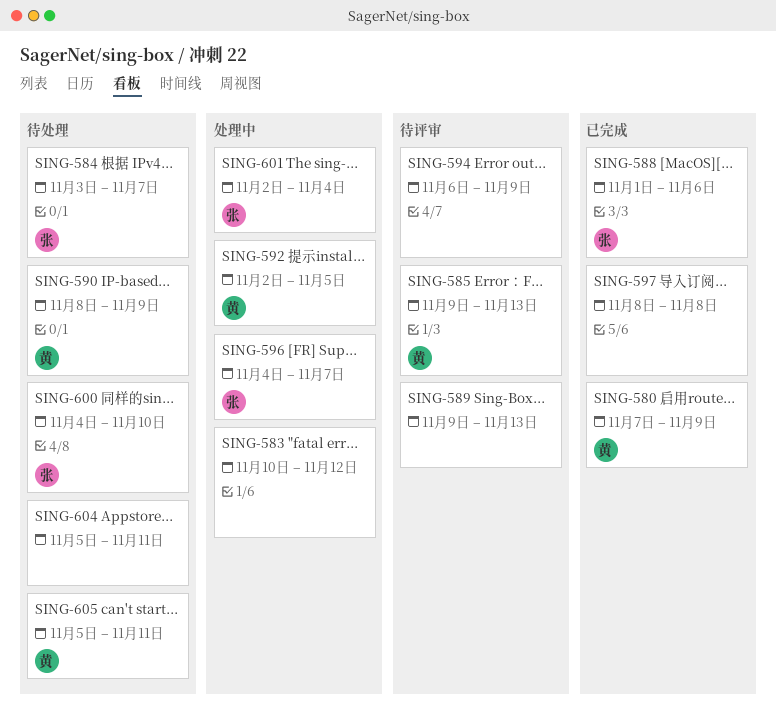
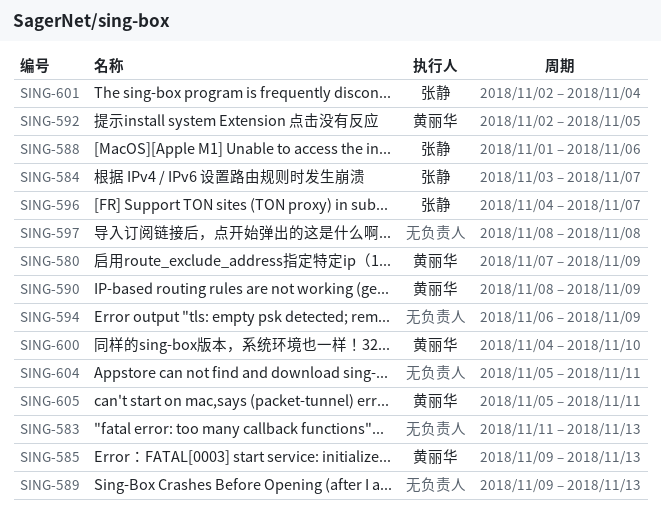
SING-583, start: Nov 10 -> Nov 11
SING-583, due: Nov 12 -> Nov 13
SING-600, owner: 张静 -> 黄丽华

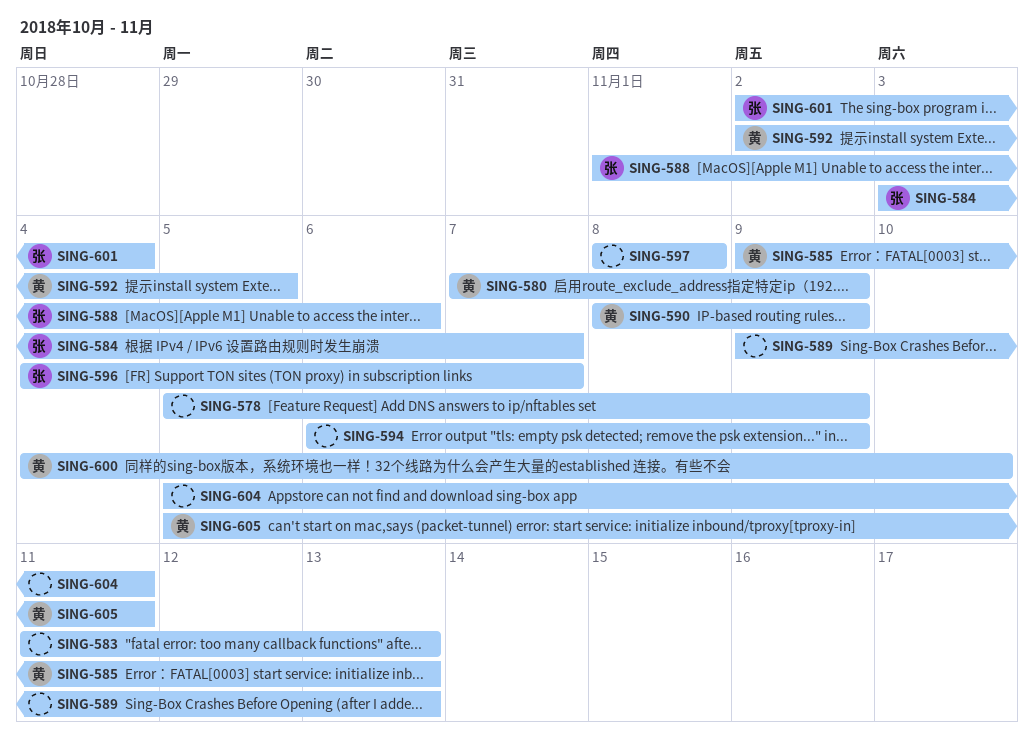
SING-578: none -> present

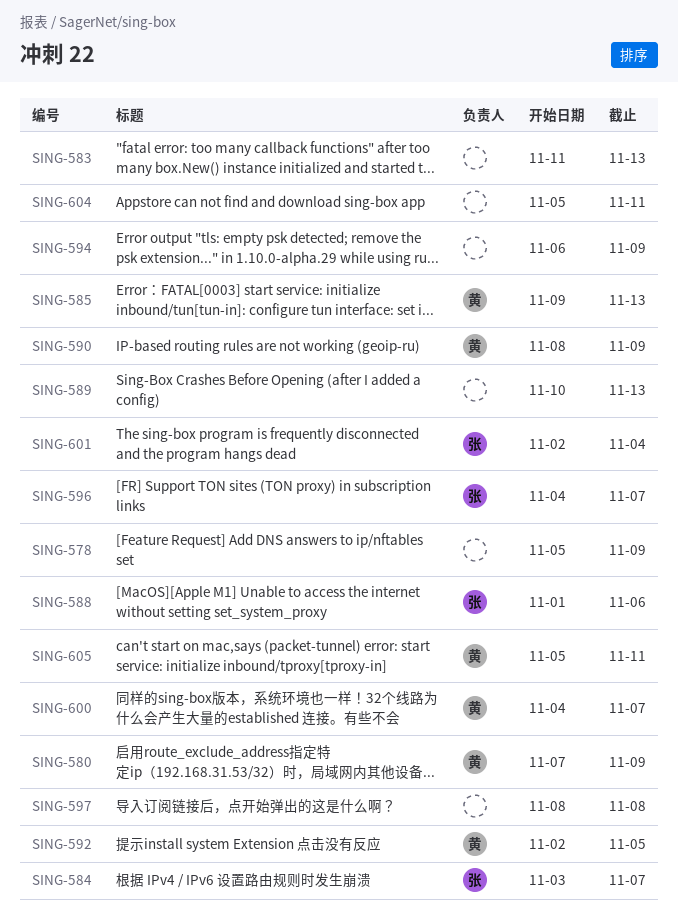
SING-589, start: Nov 9 -> Nov 10
SING-600, due: Nov 10 -> Nov 7

